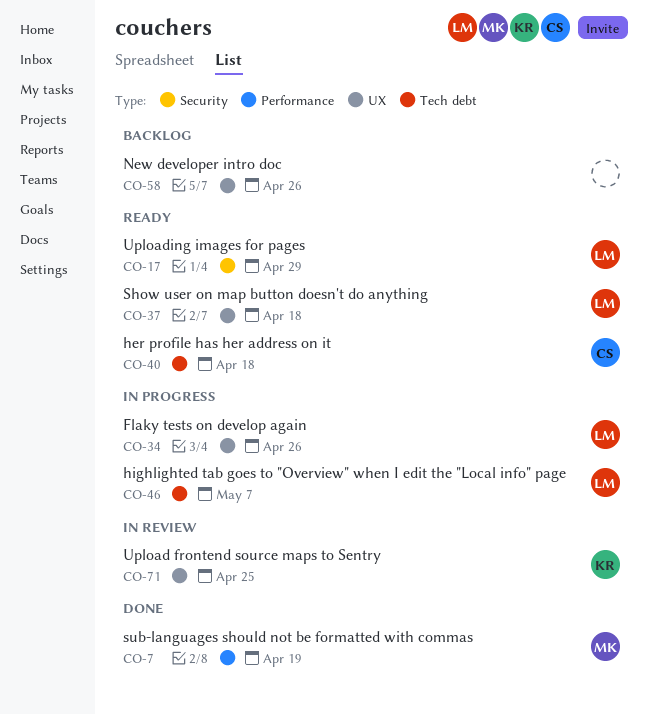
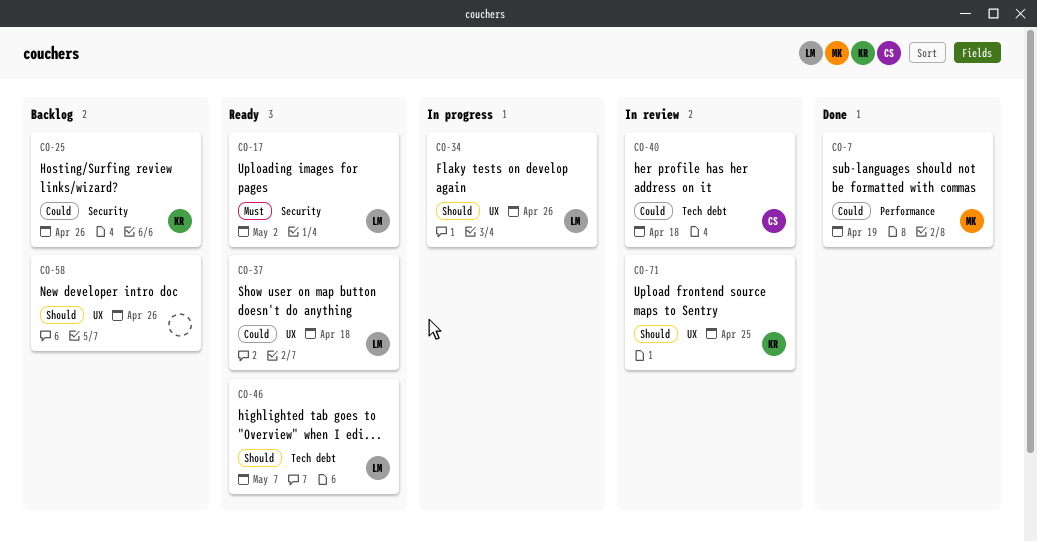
CO-17, due: Apr 29 -> May 2
CO-25: none -> present
CO-40, status: Ready -> In review
CO-46, status: In progress -> Ready

